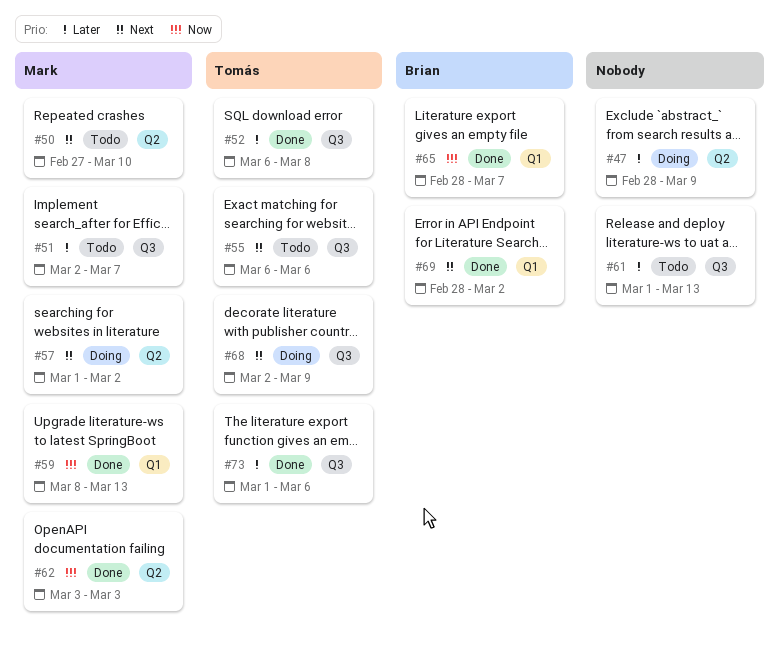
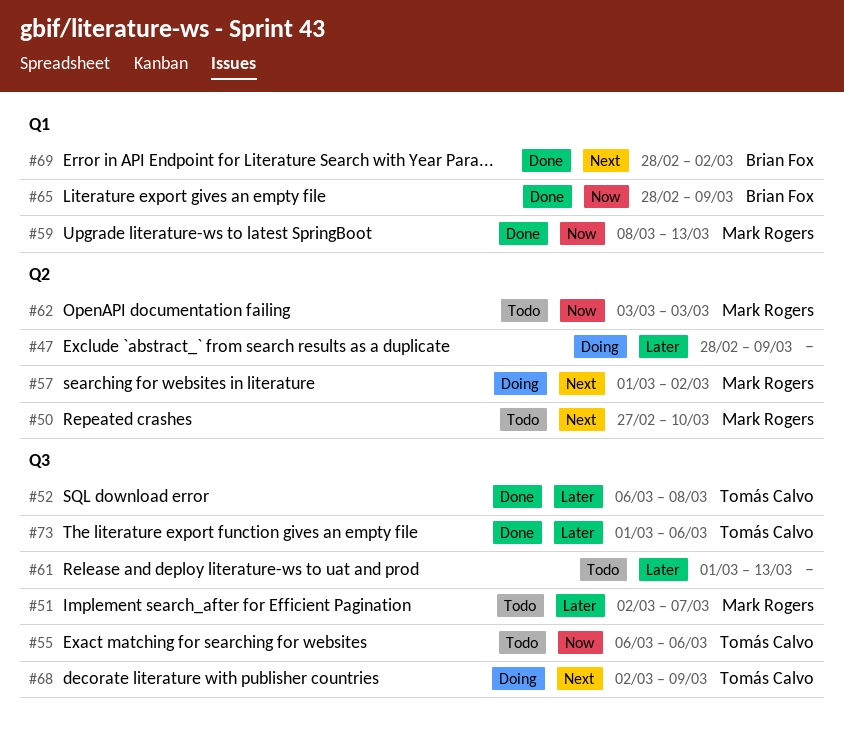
#55, priority: Next -> Now
#62, status: Done -> Todo
#65, due: Mar 7 -> Mar 9

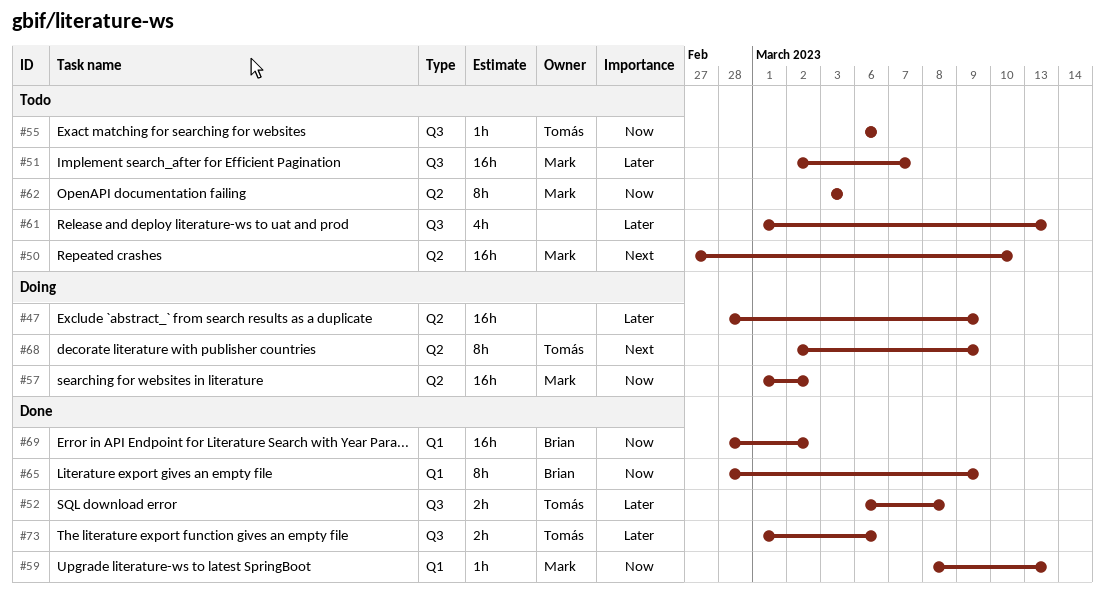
#57, priority: Next -> Now
#68, label: Q3 -> Q2
#69, priority: Next -> Now

